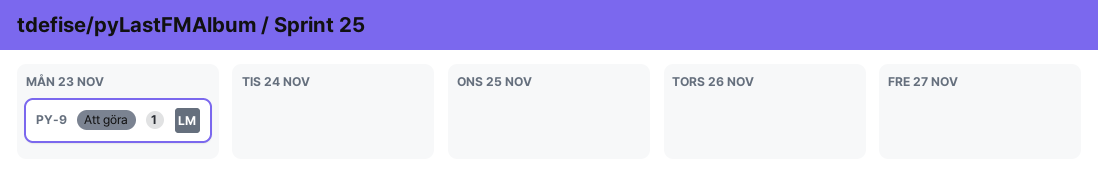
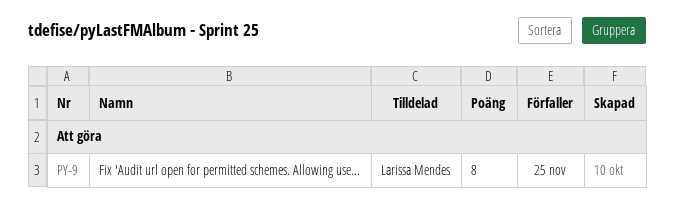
PY-9, estimate: 1 -> 8
PY-9, due: Nov 23 -> Nov 25

